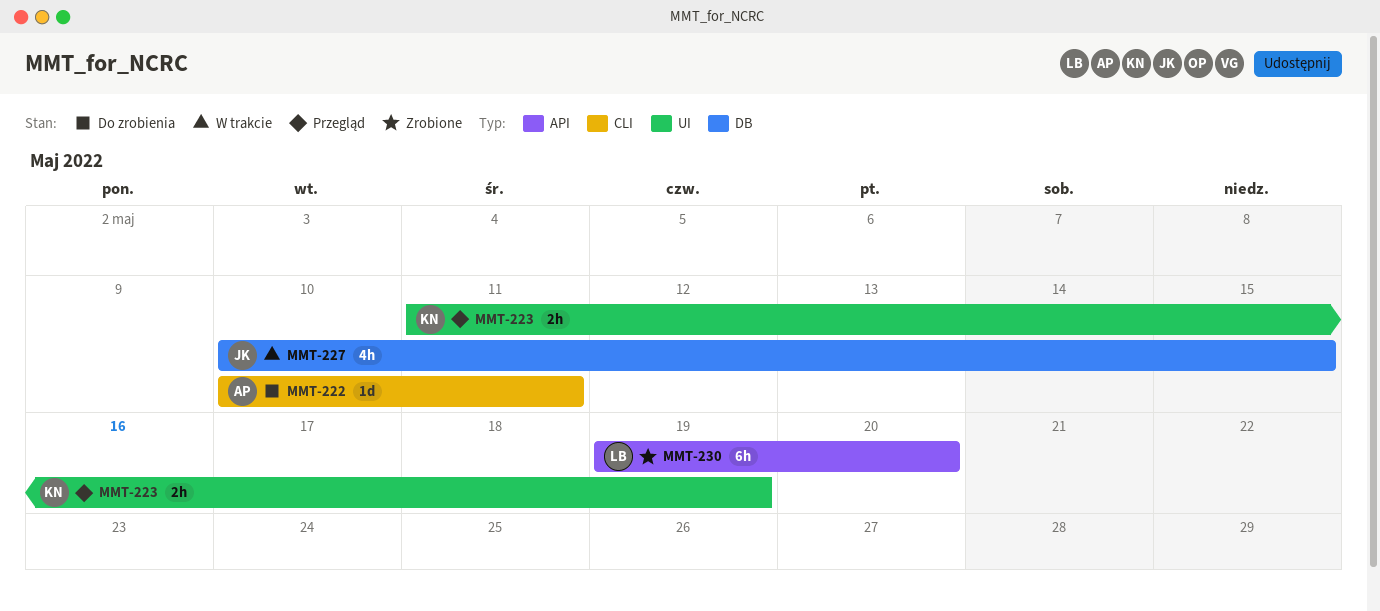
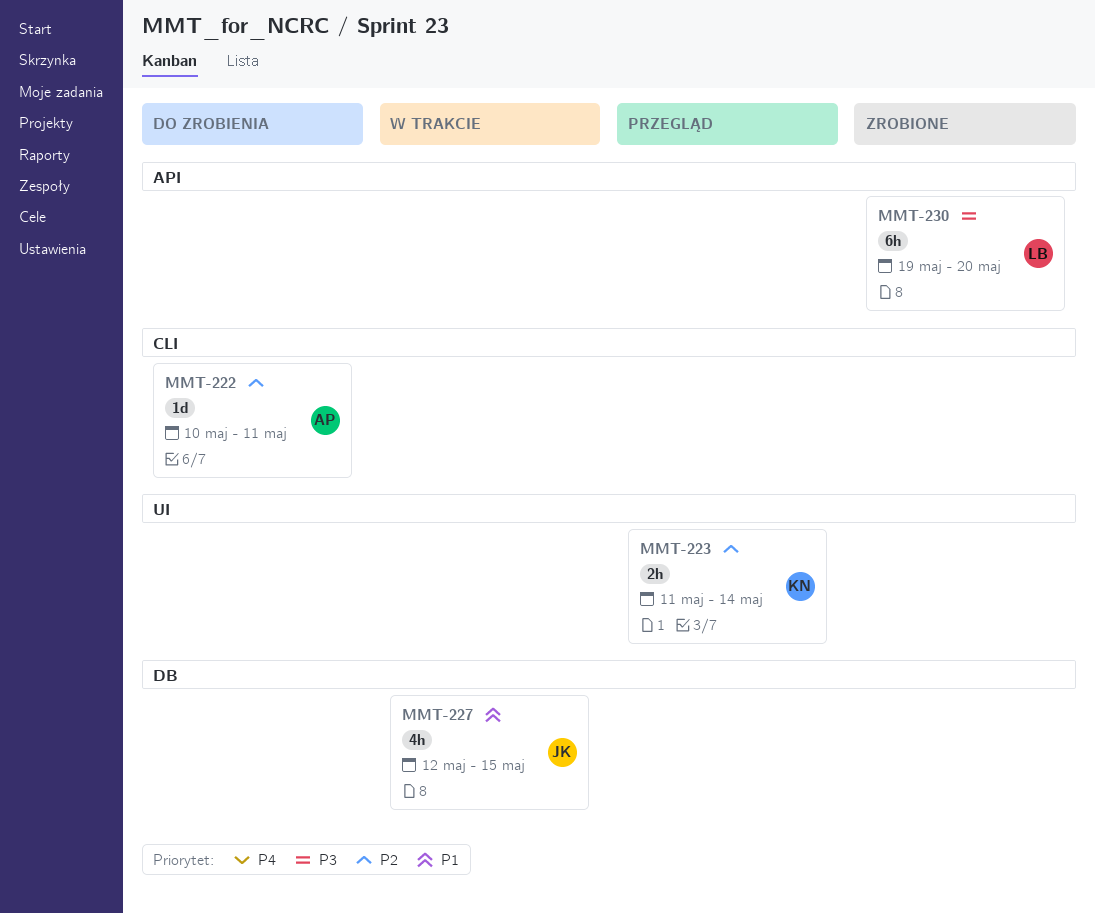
MMT-223, due: May 19 -> May 14
MMT-227, start: May 10 -> May 12

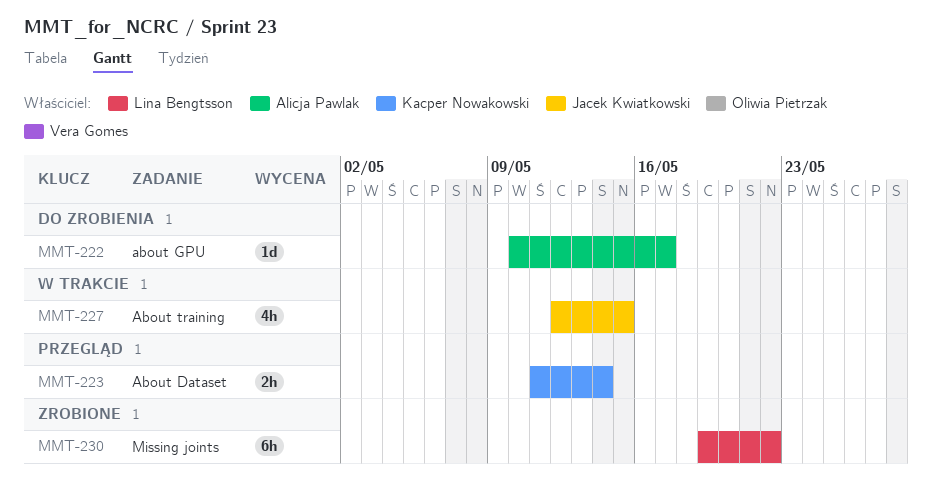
MMT-222, due: May 11 -> May 17
MMT-230, due: May 20 -> May 22

